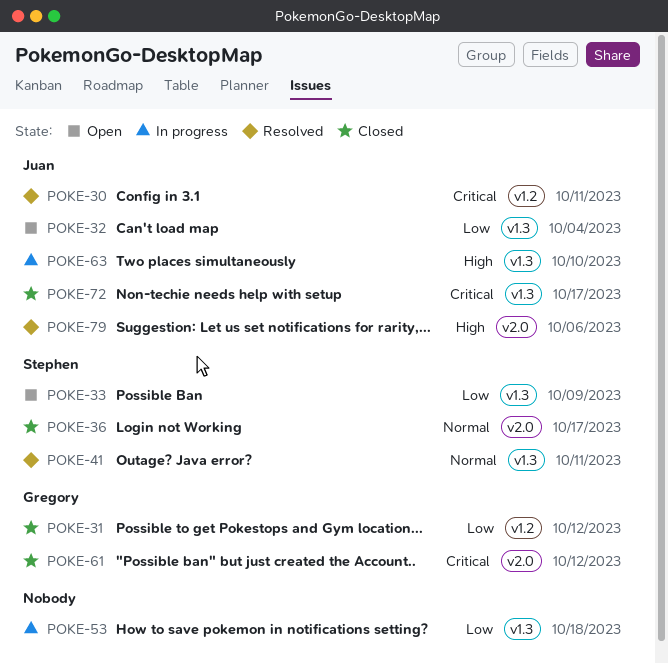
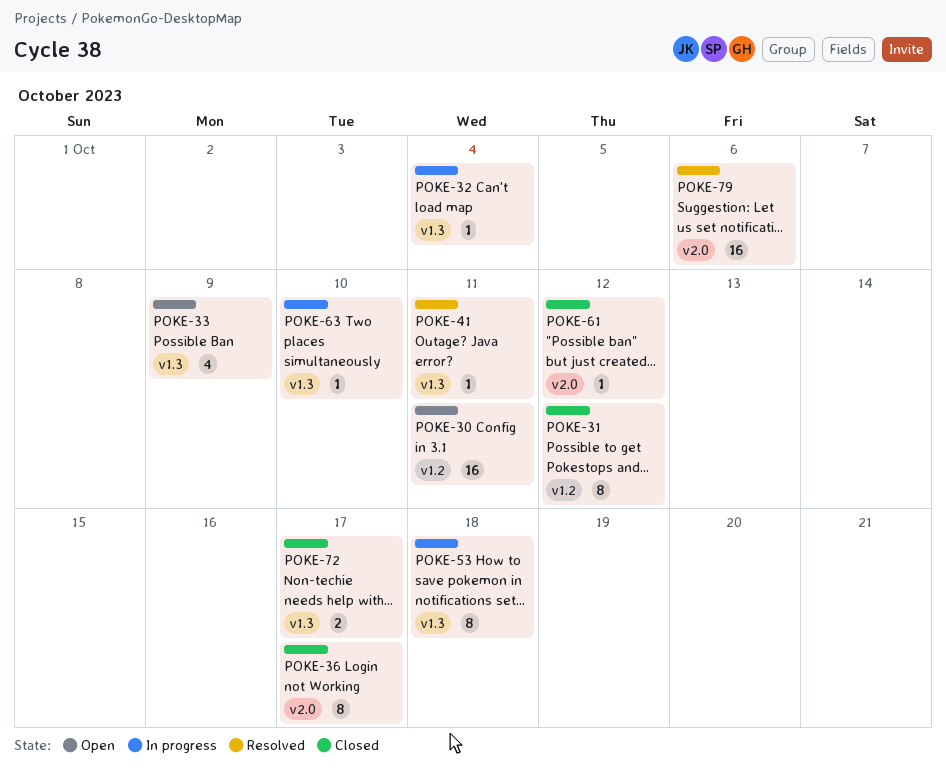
POKE-30, status: Resolved -> Open
POKE-32, status: Open -> In progress

